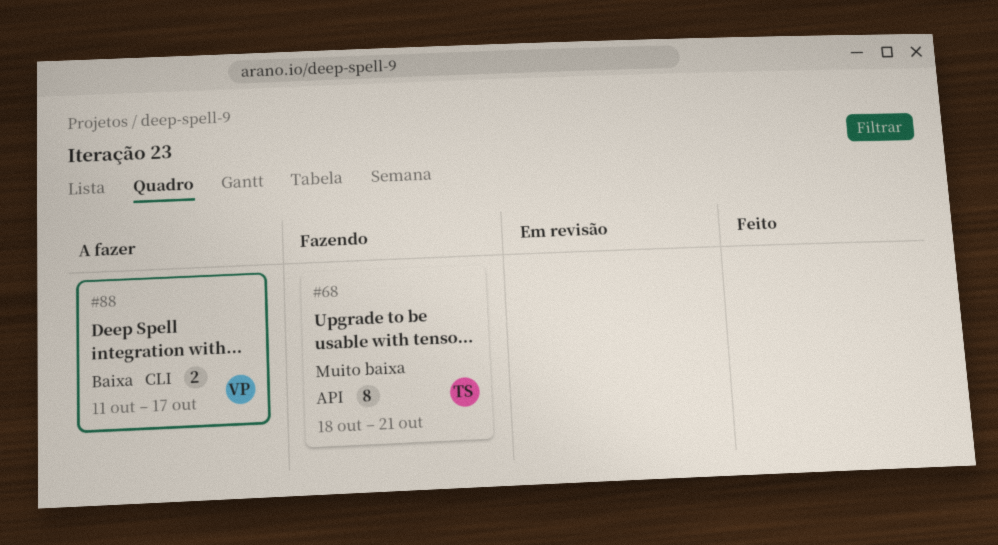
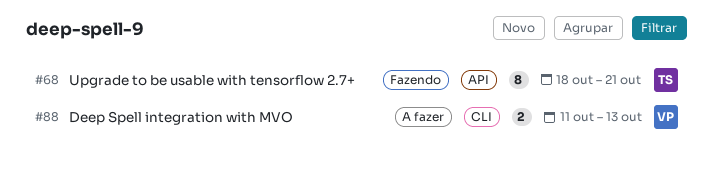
#88, due: Oct 17 -> Oct 13

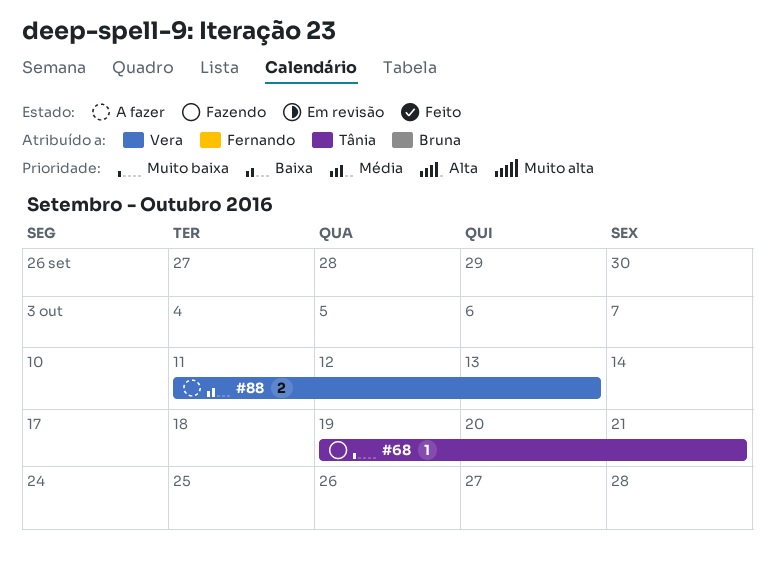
#68, estimate: 8 -> 1
#68, start: Oct 18 -> Oct 19

